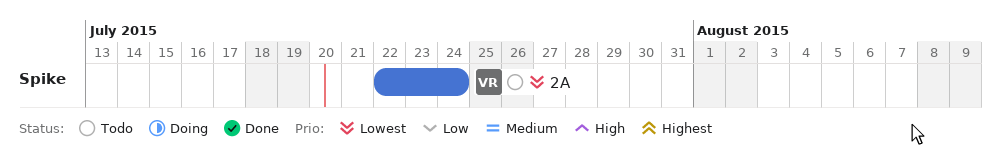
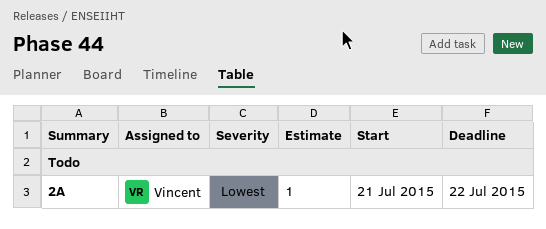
2A, start: Jul 22 -> Jul 21
2A, due: Jul 24 -> Jul 22

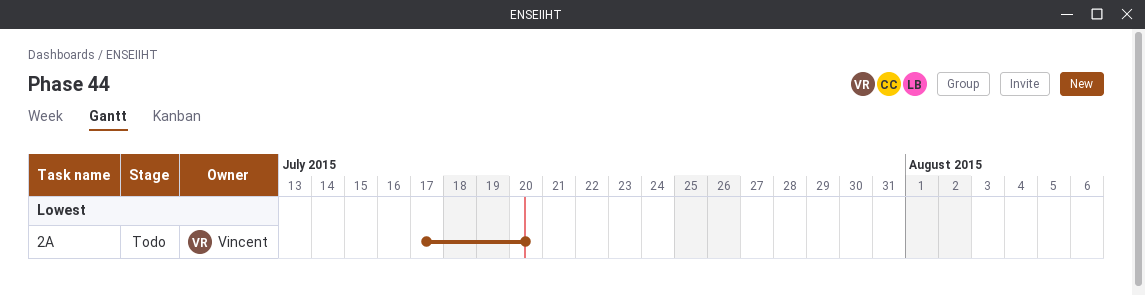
2A, start: Jul 21 -> Jul 17
2A, due: Jul 22 -> Jul 20

